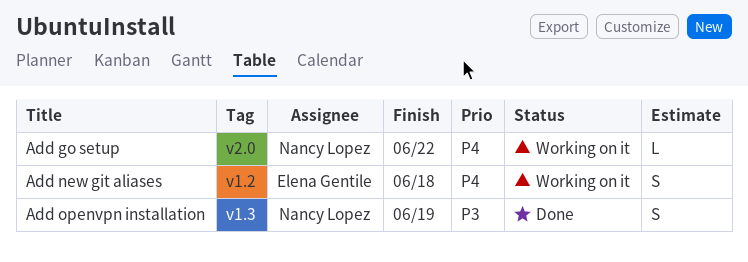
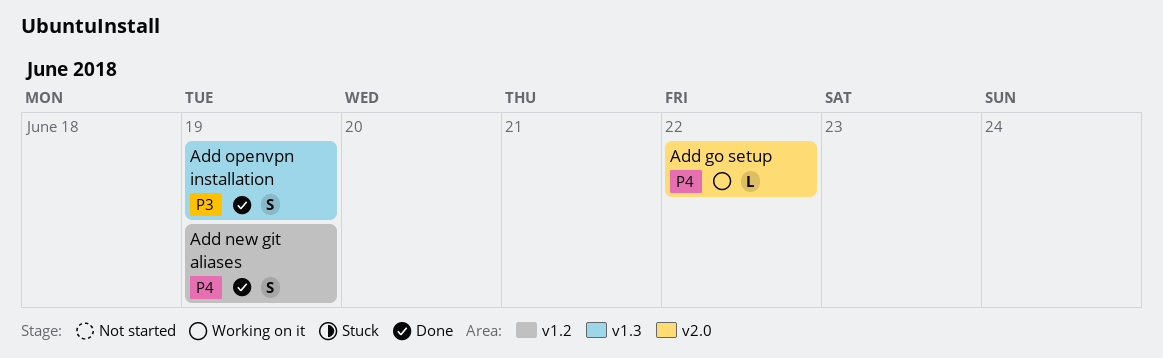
Add new git aliases, status: Working on it -> Done
Add new git aliases, due: Jun 18 -> Jun 19

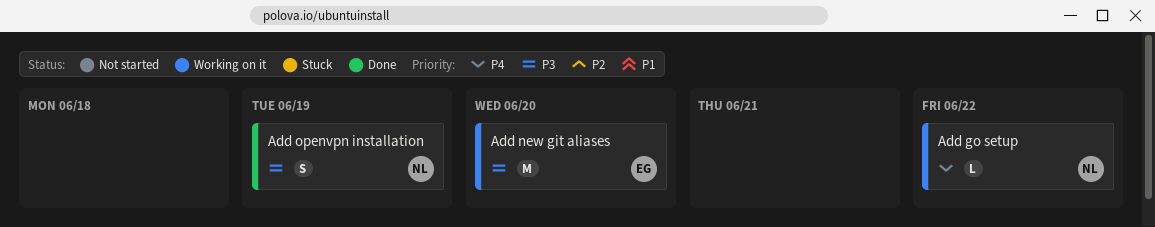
Add new git aliases, status: Done -> Working on it
Add new git aliases, priority: P4 -> P3
Add new git aliases, estimate: S -> M
Add new git aliases, due: Jun 19 -> Jun 20

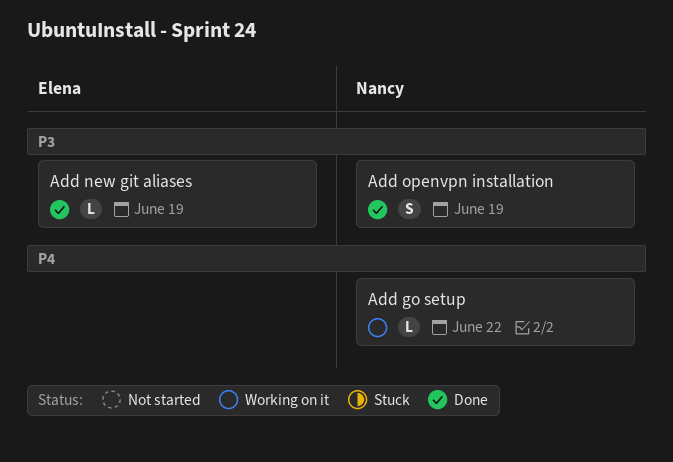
Add new git aliases, status: Working on it -> Done
Add new git aliases, estimate: M -> L
Add new git aliases, due: Jun 20 -> Jun 19

